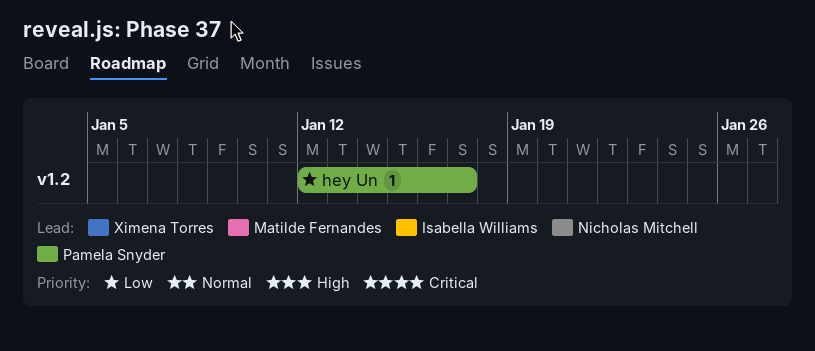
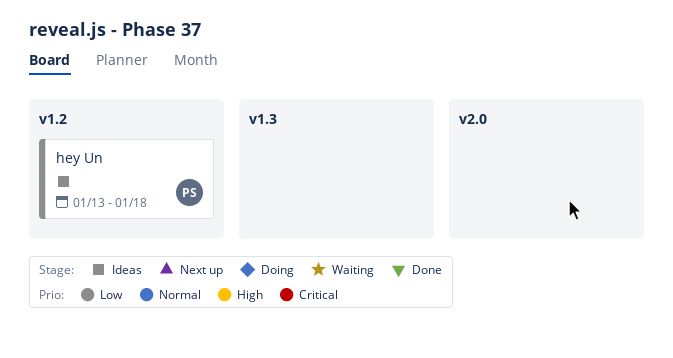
hey Un, start: Jan 12 -> Jan 13
hey Un, due: Jan 17 -> Jan 18

